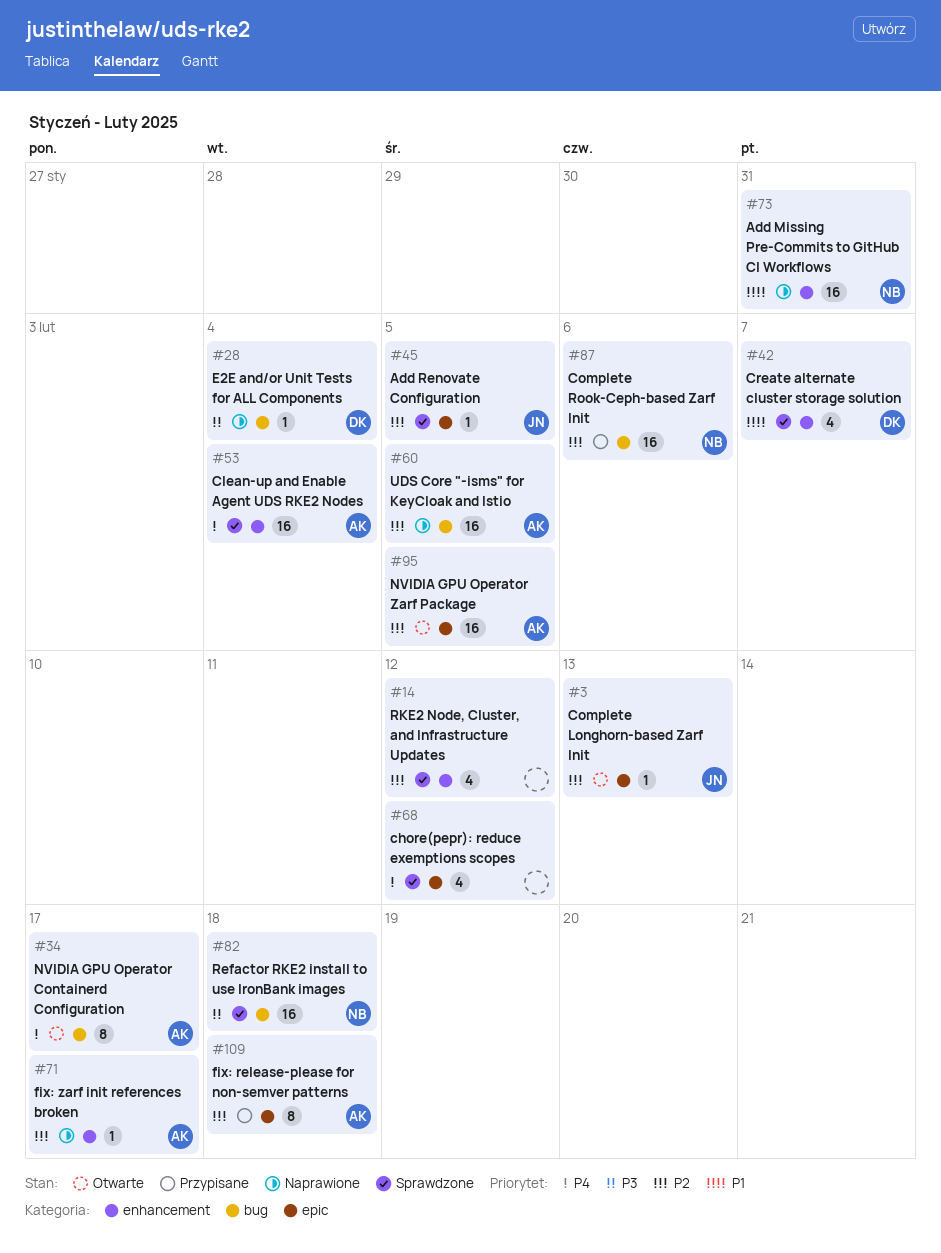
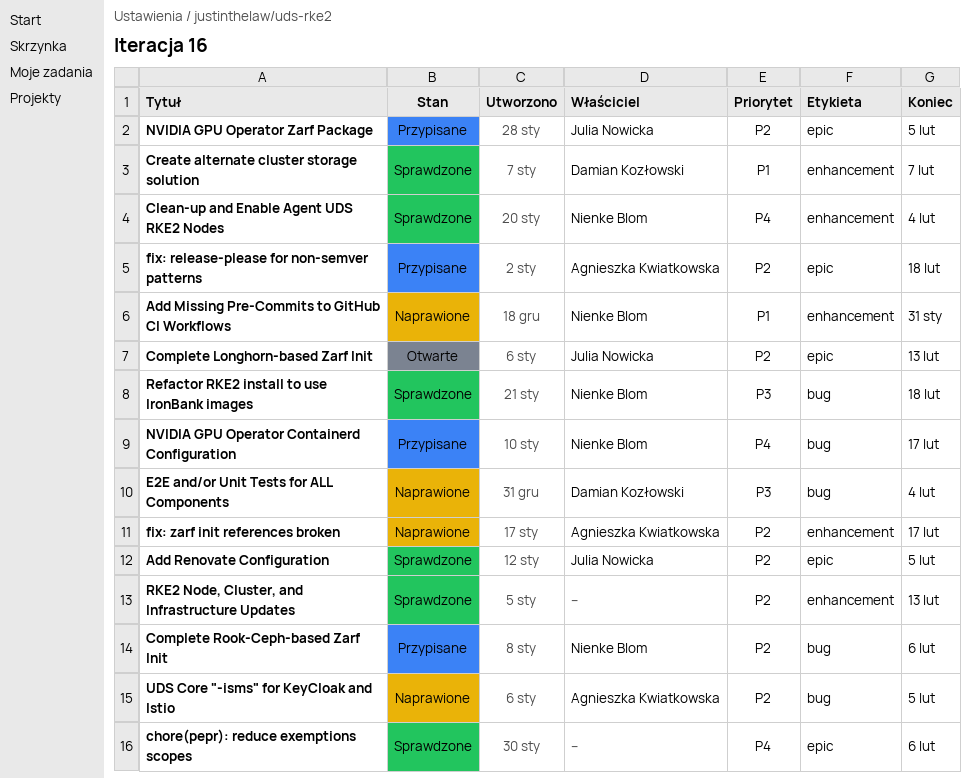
chore(pepr): reduce exemptions scopes, due: Feb 12 -> Feb 6
Clean-up and Enable Agent UDS RKE2 Nodes, owner: Agnieszka Kwiatkowska -> Nienke Blom
NVIDIA GPU Operator Containerd Configuration, status: Otwarte -> Przypisane
NVIDIA GPU Operator Containerd Configuration, owner: Agnieszka Kwiatkowska -> Nienke Blom
NVIDIA GPU Operator Zarf Package, status: Otwarte -> Przypisane
NVIDIA GPU Operator Zarf Package, owner: Agnieszka Kwiatkowska -> Julia Nowicka
RKE2 Node, Cluster, and Infrastructure Updates, due: Feb 12 -> Feb 13

